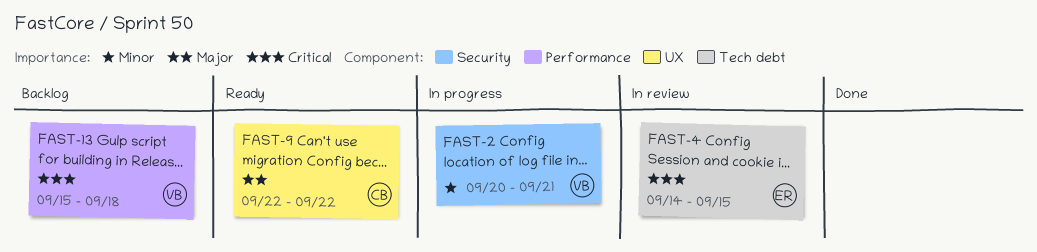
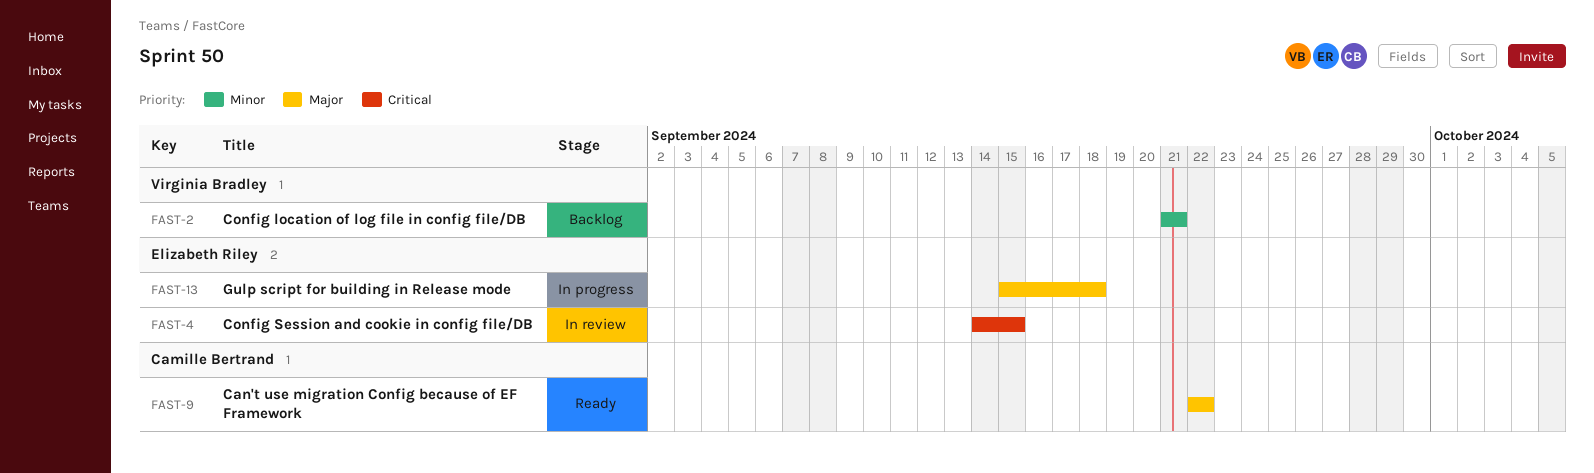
FAST-2, status: In progress -> Backlog
FAST-2, start: Sep 20 -> Sep 21
FAST-13, status: Backlog -> In progress
FAST-13, owner: Virginia Bradley -> Elizabeth Riley
FAST-13, priority: Critical -> Major

